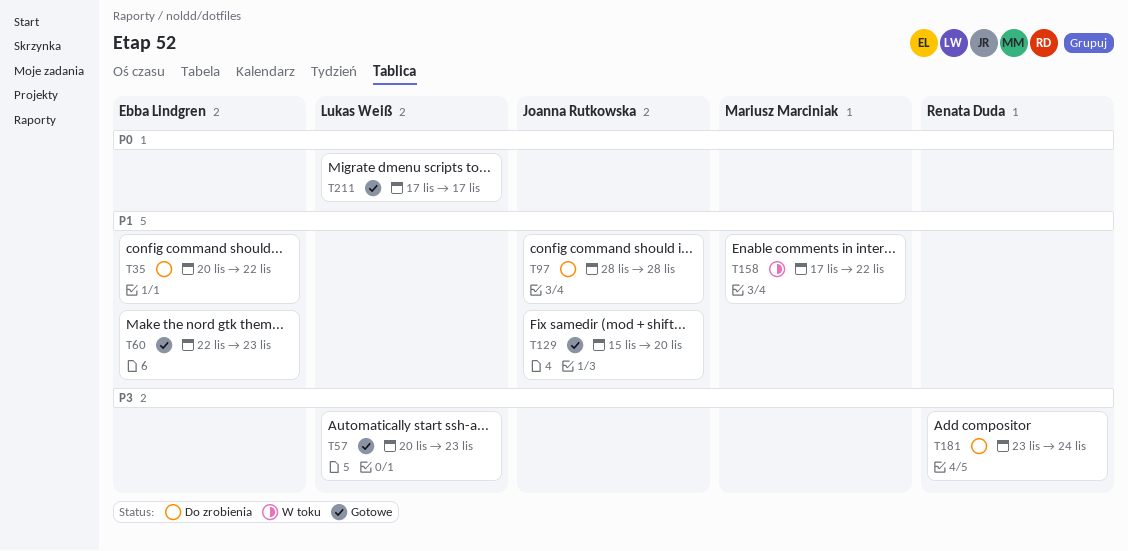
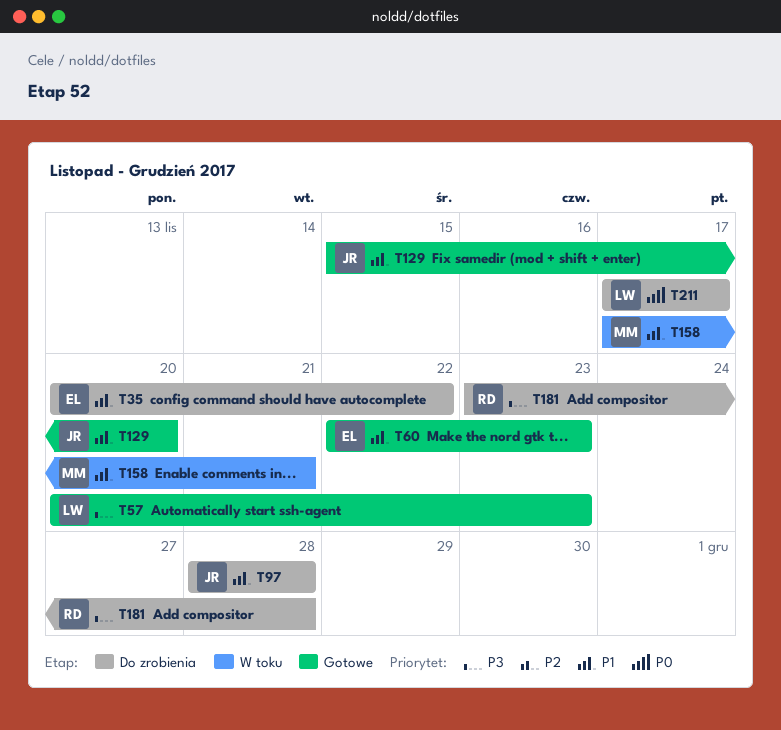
T158, due: Nov 22 -> Nov 21
T181, due: Nov 24 -> Nov 28
T211, status: Gotowe -> Do zrobienia

